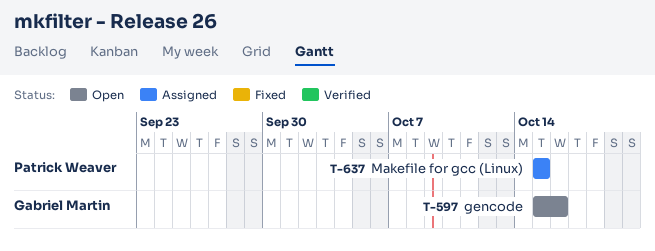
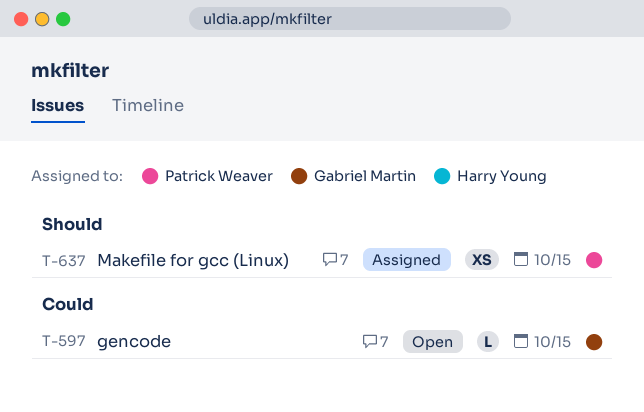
T-597, due: Oct 16 -> Oct 15

